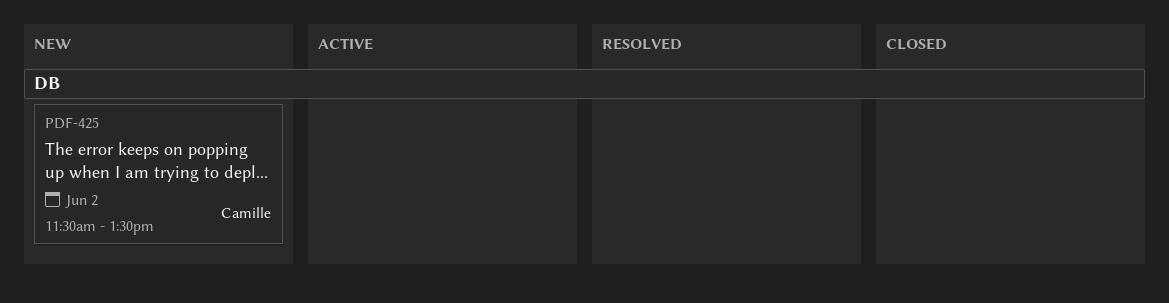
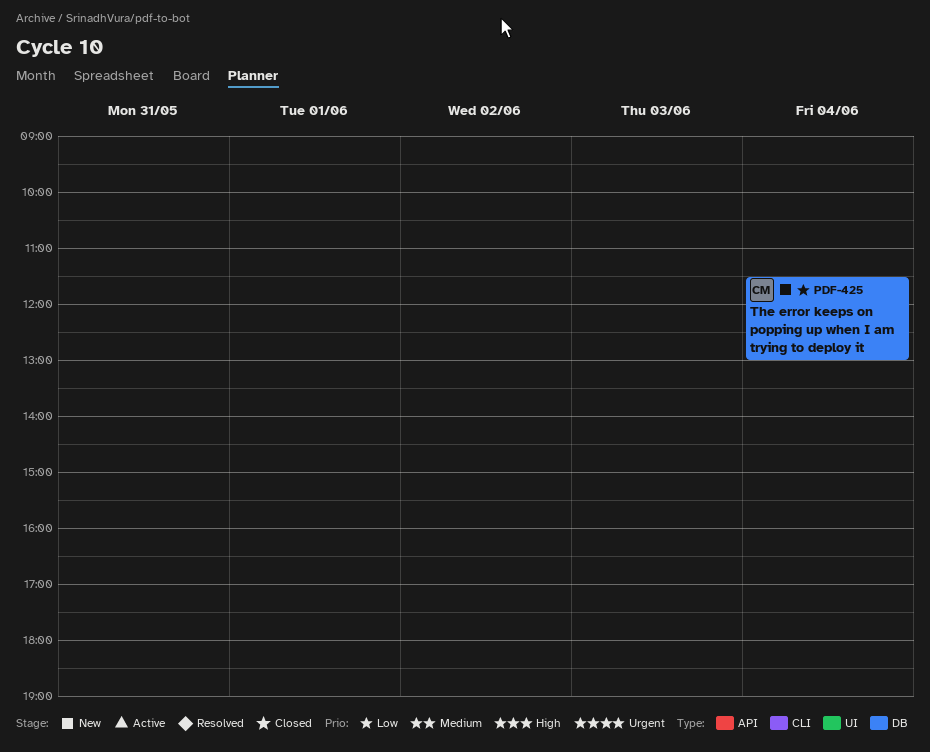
PDF-425, day: Jun 2 -> Jun 4
PDF-425, ends: 13:30 -> 13:00

